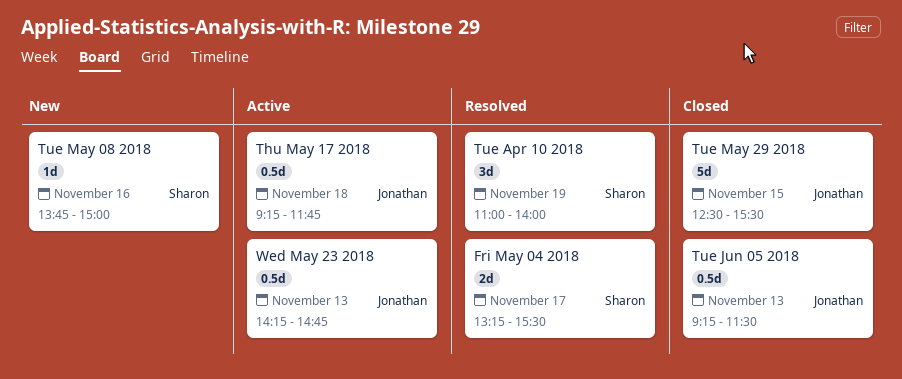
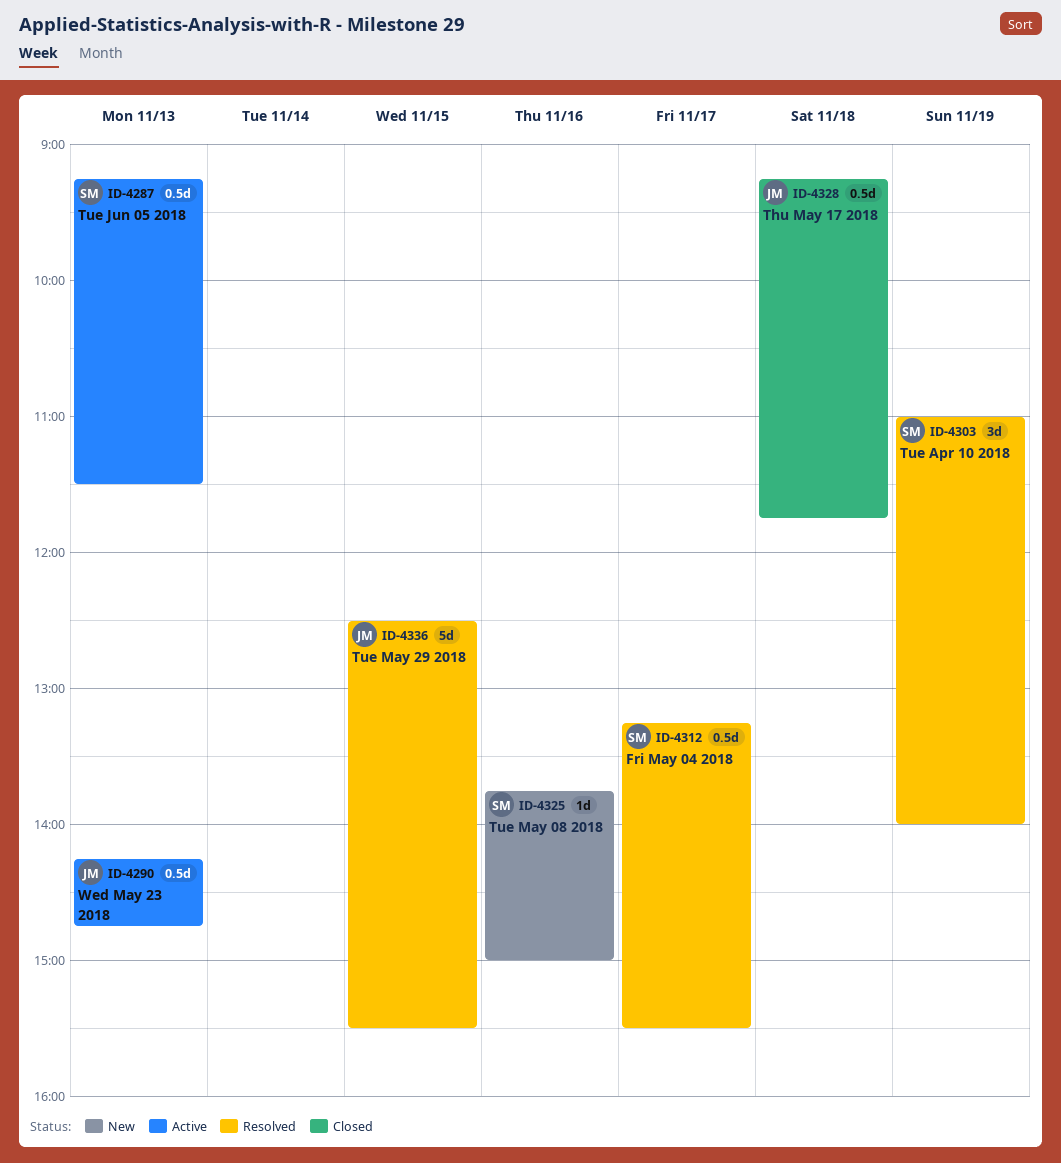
Fri May 04 2018, estimate: 2d -> 0.5d
Thu May 17 2018, status: Active -> Closed
Tue Jun 05 2018, status: Closed -> Active
Tue Jun 05 2018, owner: Jonathan -> Sharon
Tue May 29 2018, status: Closed -> Resolved

